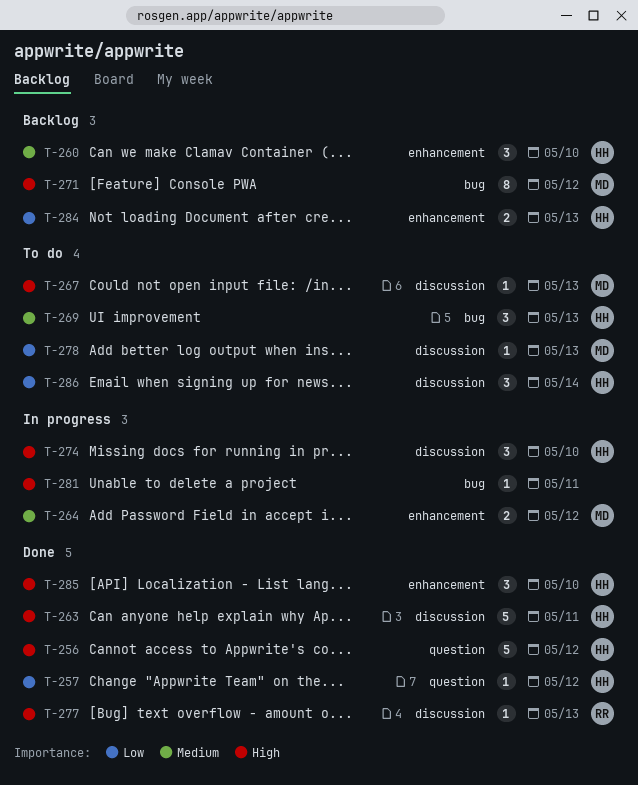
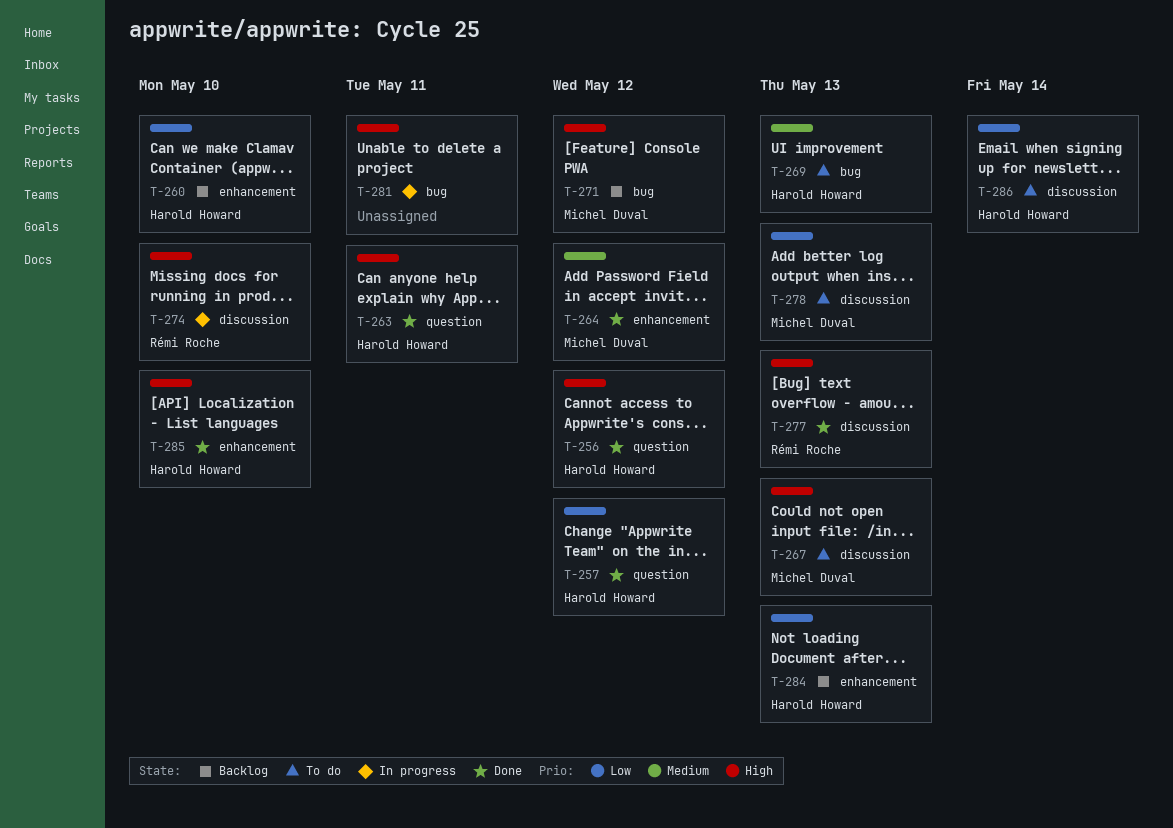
T-260, priority: Medium -> Low
T-263, label: discussion -> question
T-264, status: In progress -> Done
T-274, owner: Harold Howard -> Rémi Roche

